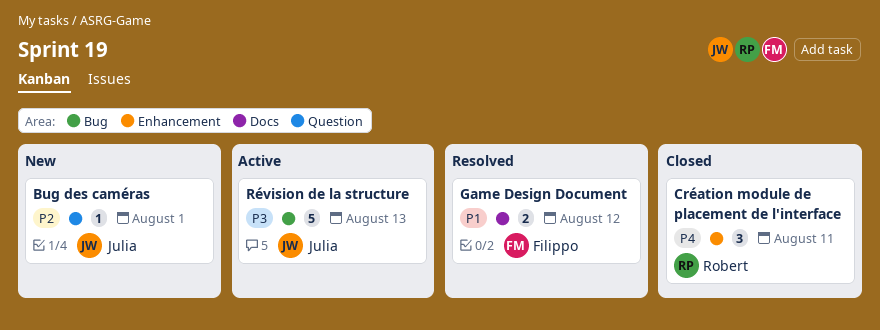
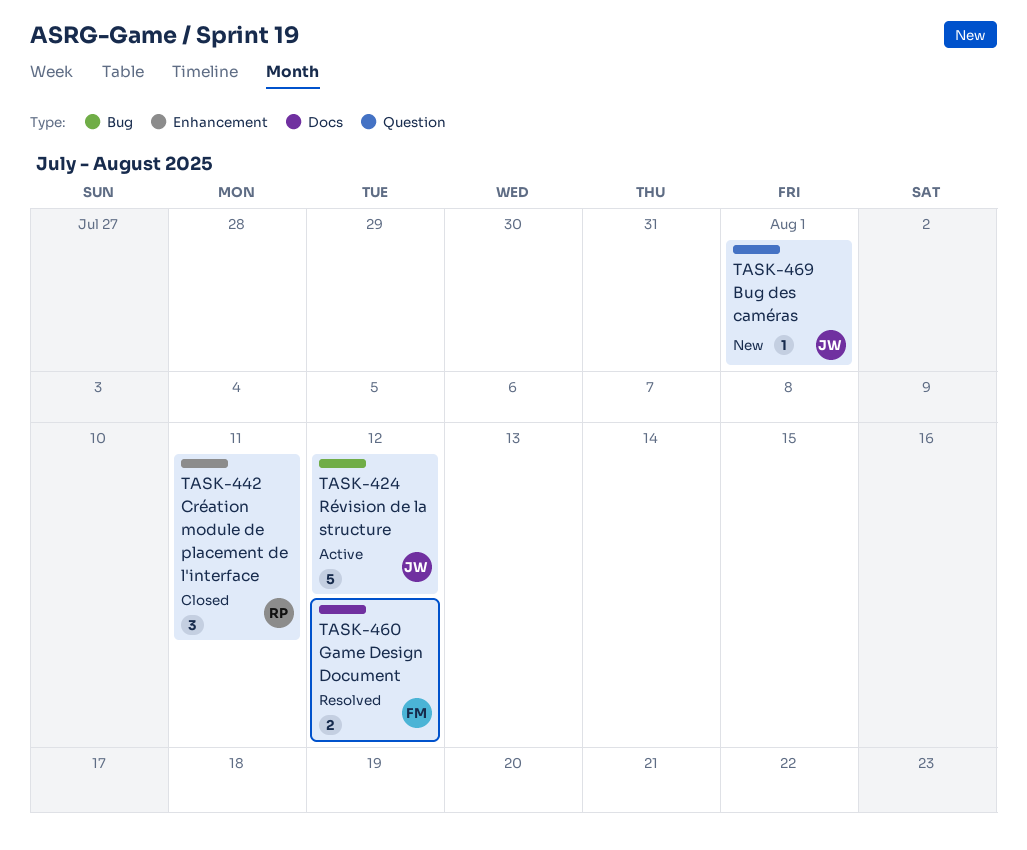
Révision de la structure, due: Aug 13 -> Aug 12

